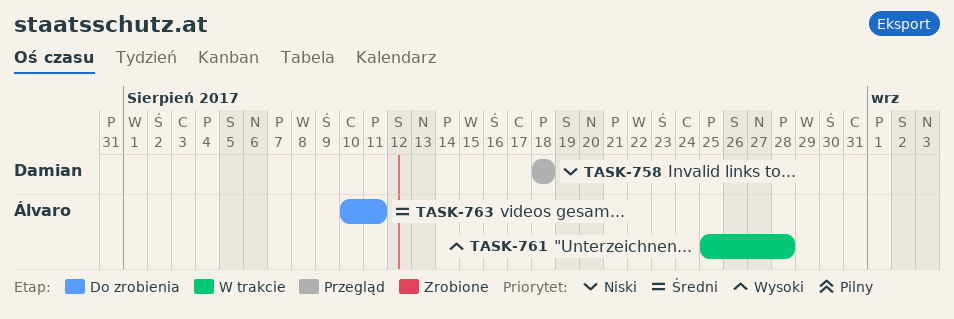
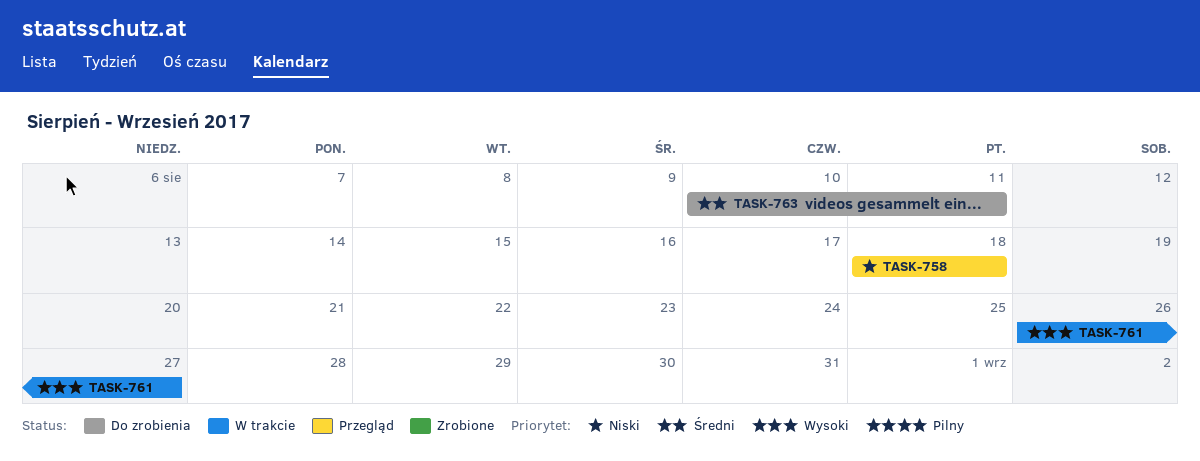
TASK-761, start: Aug 25 -> Aug 26
TASK-761, due: Aug 28 -> Aug 27

